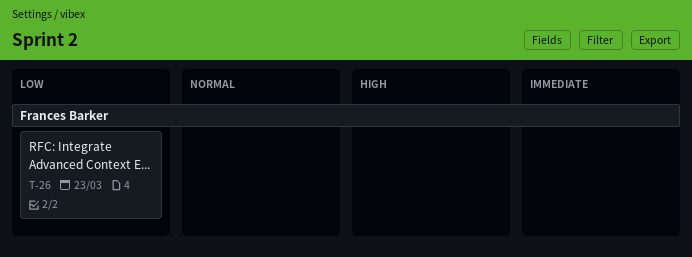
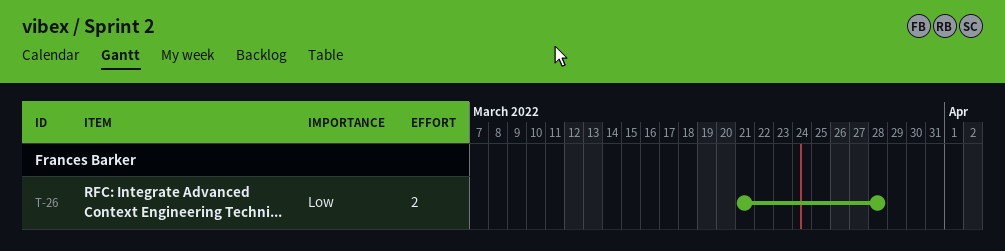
T-26, due: Mar 23 -> Mar 28

